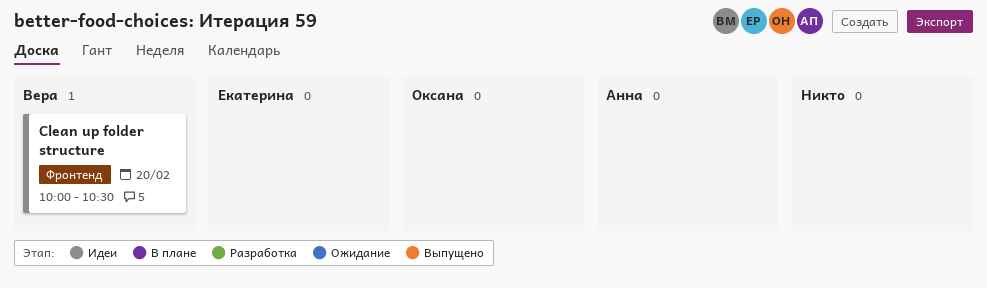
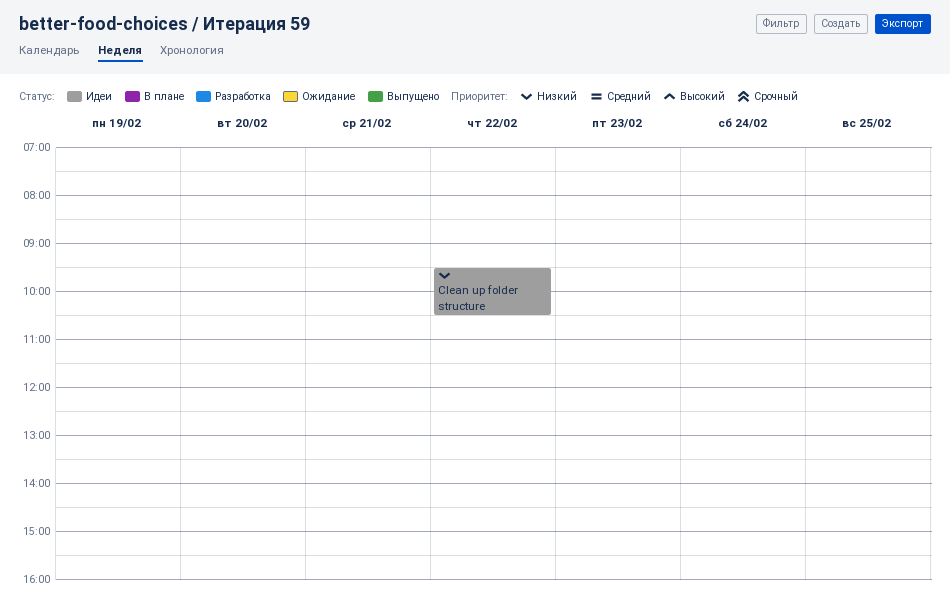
Clean up folder structure, day: Feb 20 -> Feb 22
Clean up folder structure, begins: 10:00 -> 09:30

